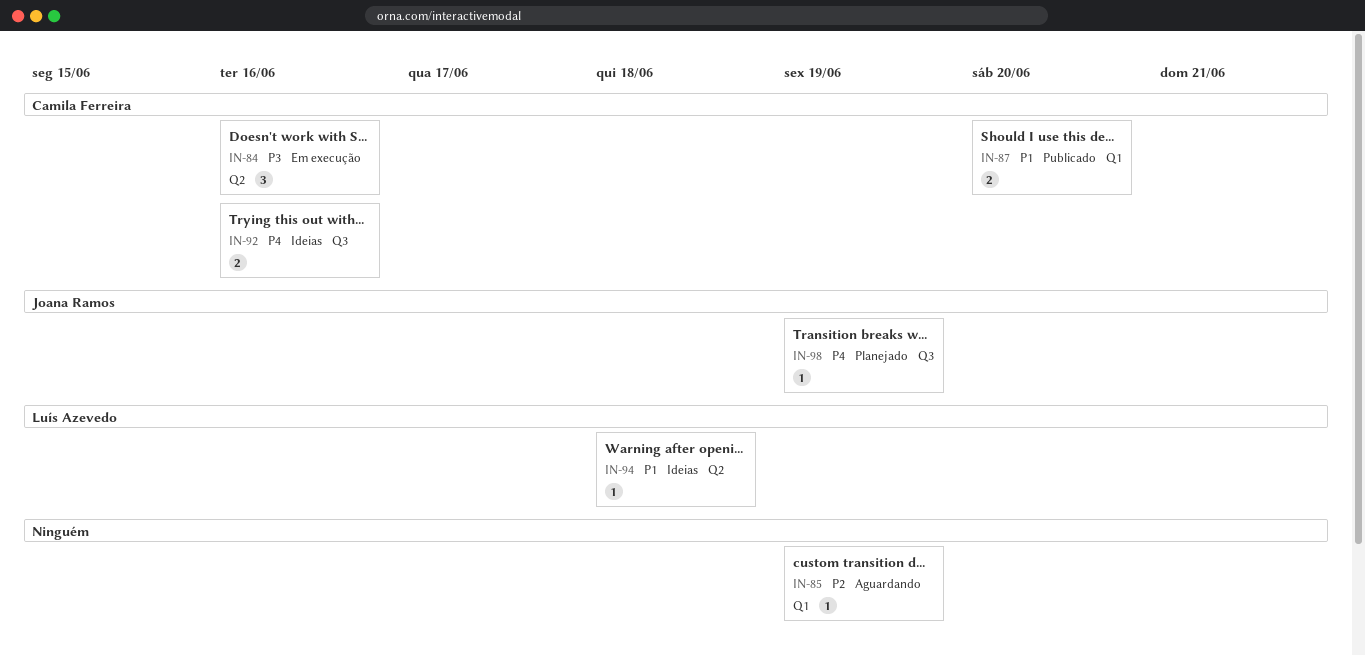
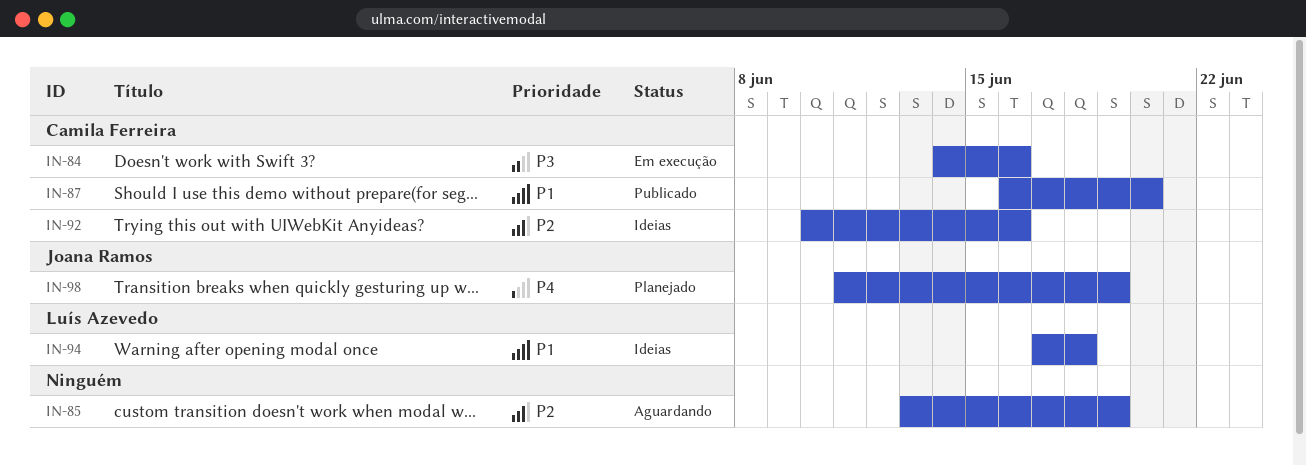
IN-92, priority: P4 -> P2

